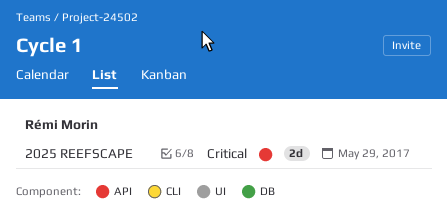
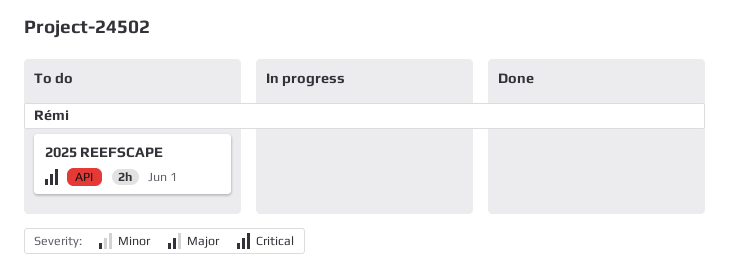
2025 REEFSCAPE, estimate: 2d -> 2h
2025 REEFSCAPE, due: May 29 -> Jun 1

